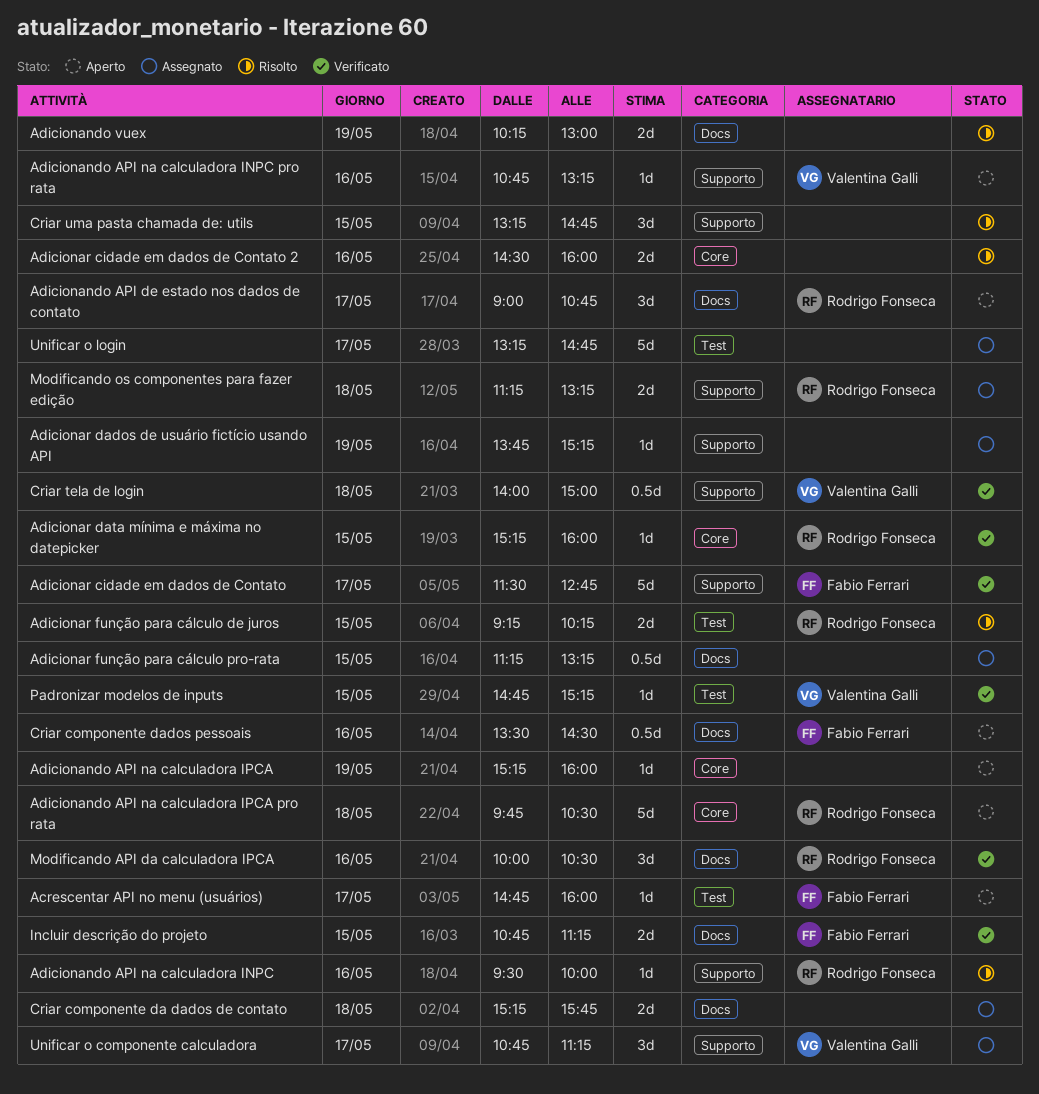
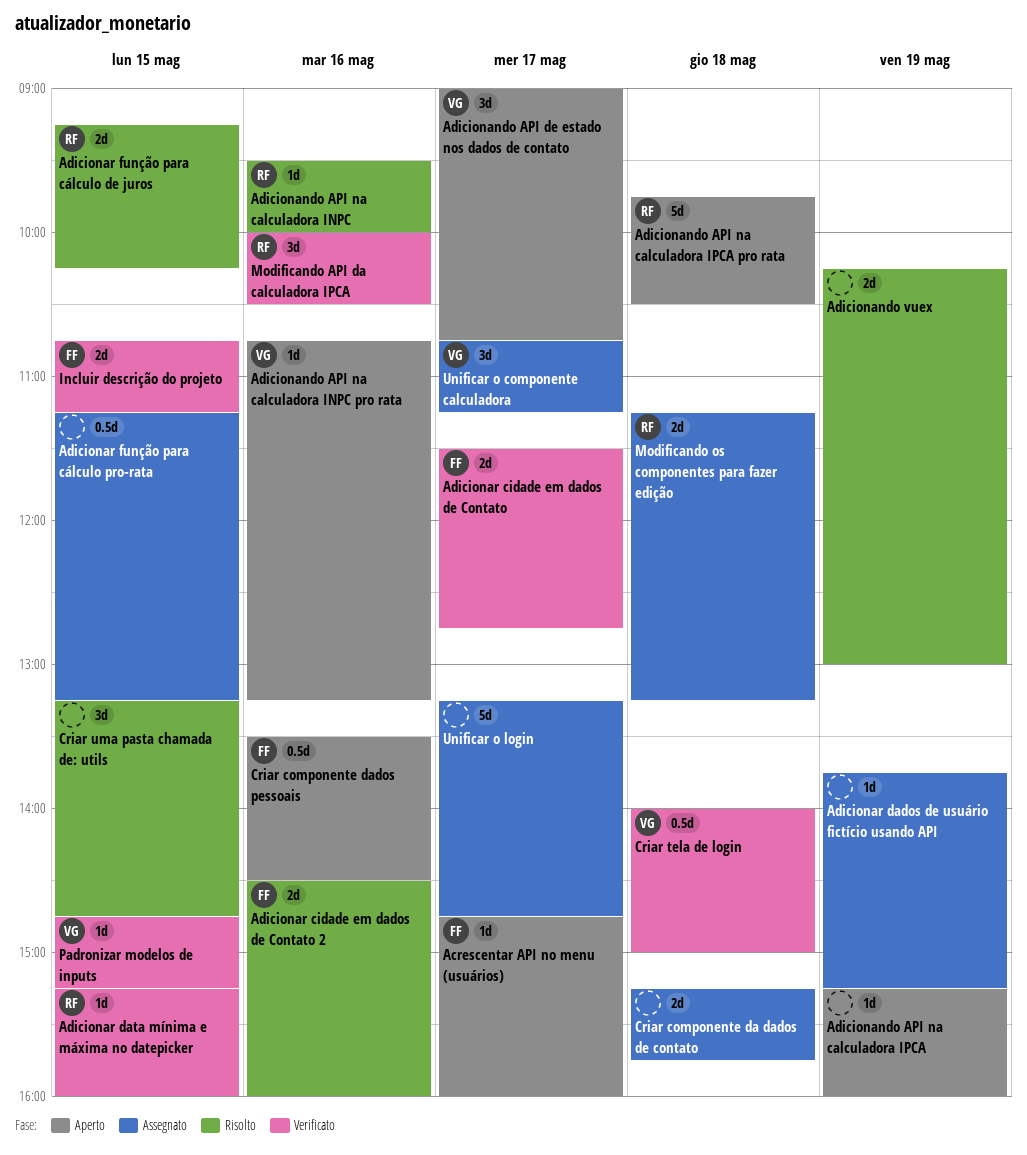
Adicionando API de estado nos dados de contato, owner: Rodrigo Fonseca -> Valentina Galli
Adicionar cidade em dados de Contato, estimate: 5d -> 2d
Adicionar cidade em dados de Contato 2, owner: none -> Fabio Ferrari

